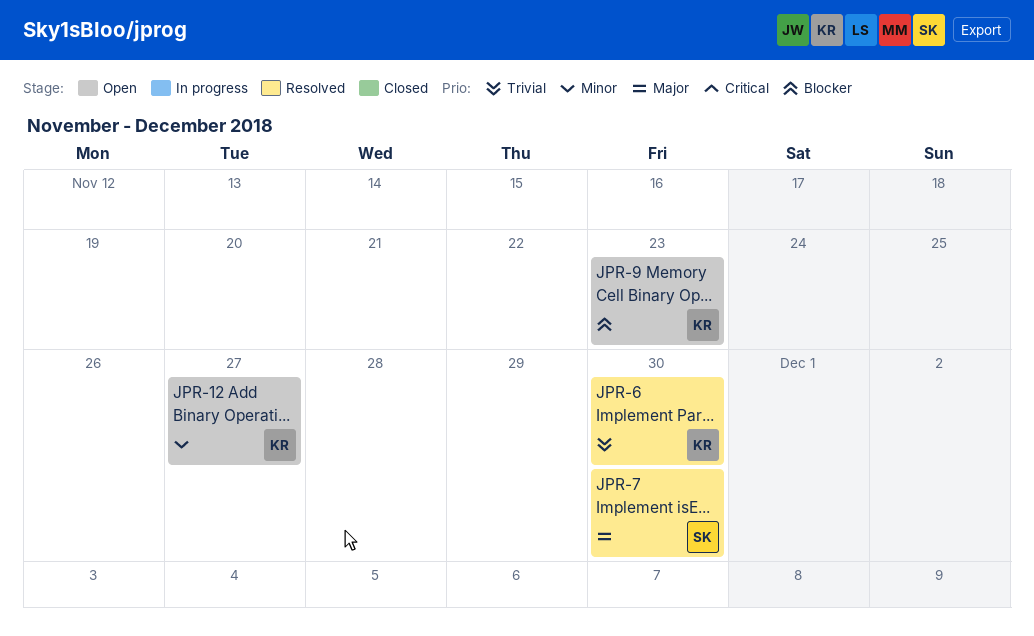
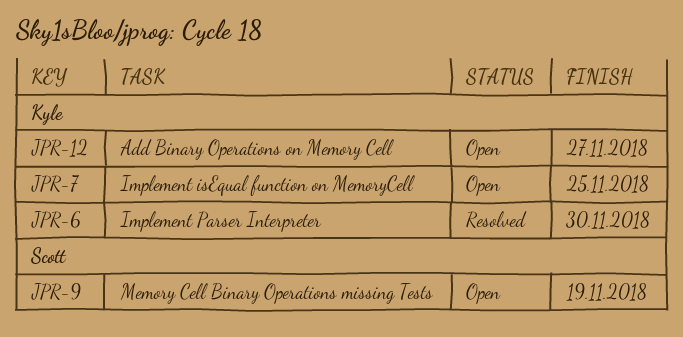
JPR-7, status: Resolved -> Open
JPR-7, owner: Scott -> Kyle
JPR-7, due: Nov 30 -> Nov 25
JPR-9, owner: Kyle -> Scott
JPR-9, due: Nov 23 -> Nov 19

